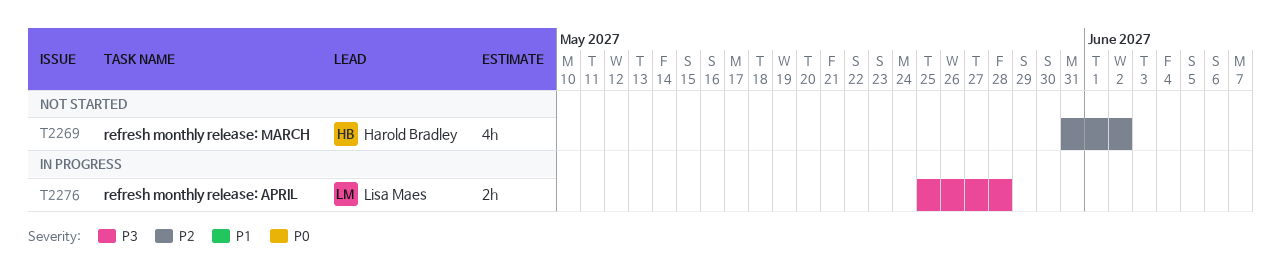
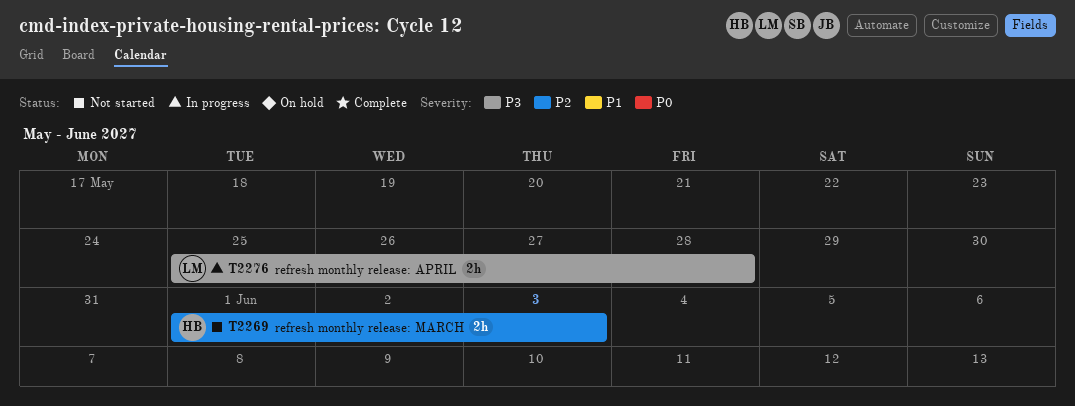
T2269, estimate: 4h -> 2h
T2269, start: May 31 -> Jun 1
T2269, due: Jun 2 -> Jun 3

